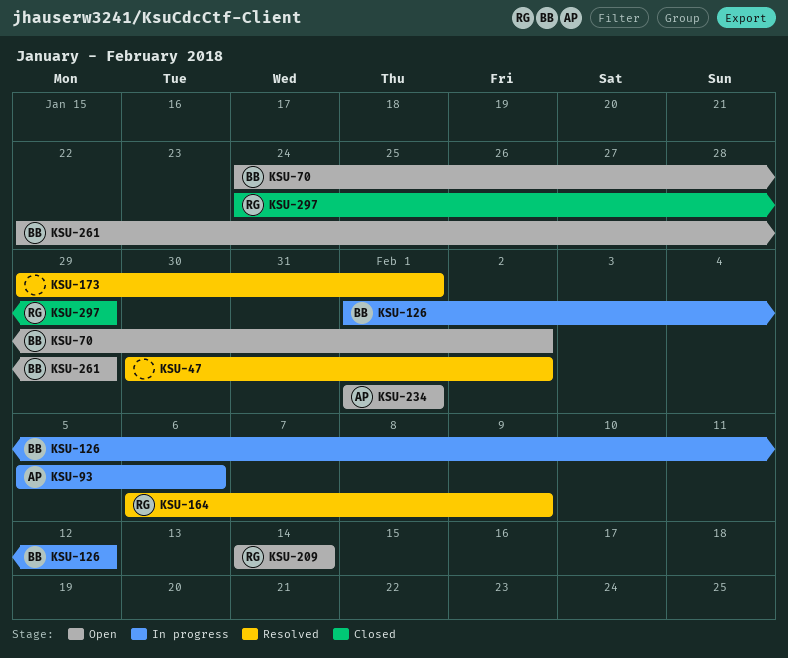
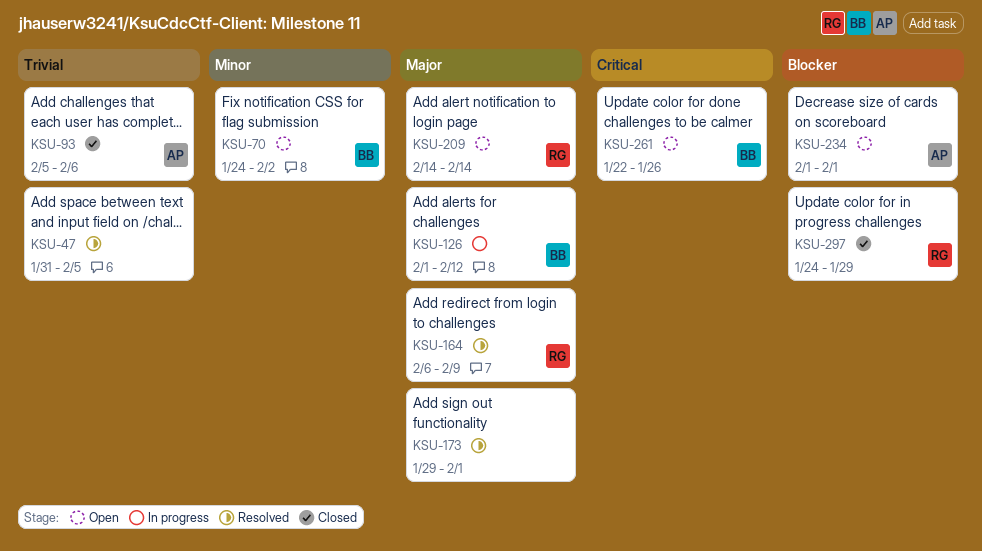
KSU-47, start: Jan 30 -> Jan 31
KSU-47, due: Feb 2 -> Feb 5
KSU-93, status: In progress -> Closed
KSU-261, due: Jan 29 -> Jan 26

